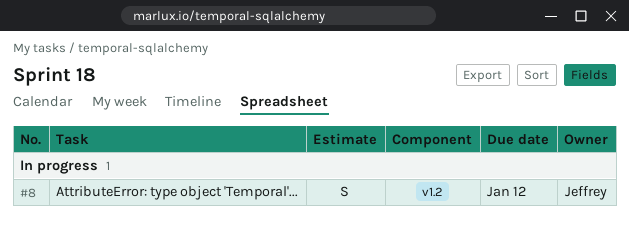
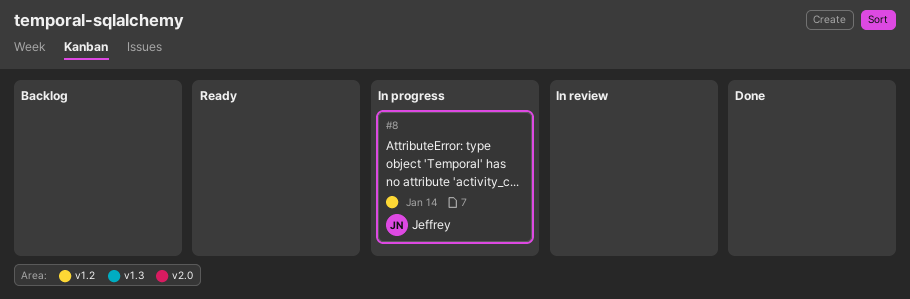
#8, due: Jan 12 -> Jan 14

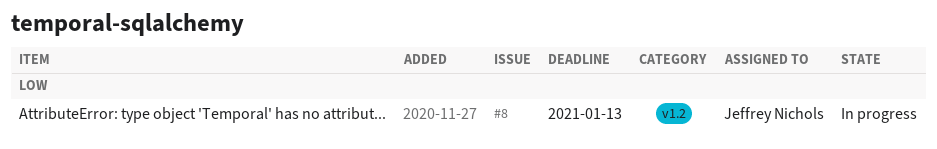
#8, due: Jan 14 -> Jan 13

